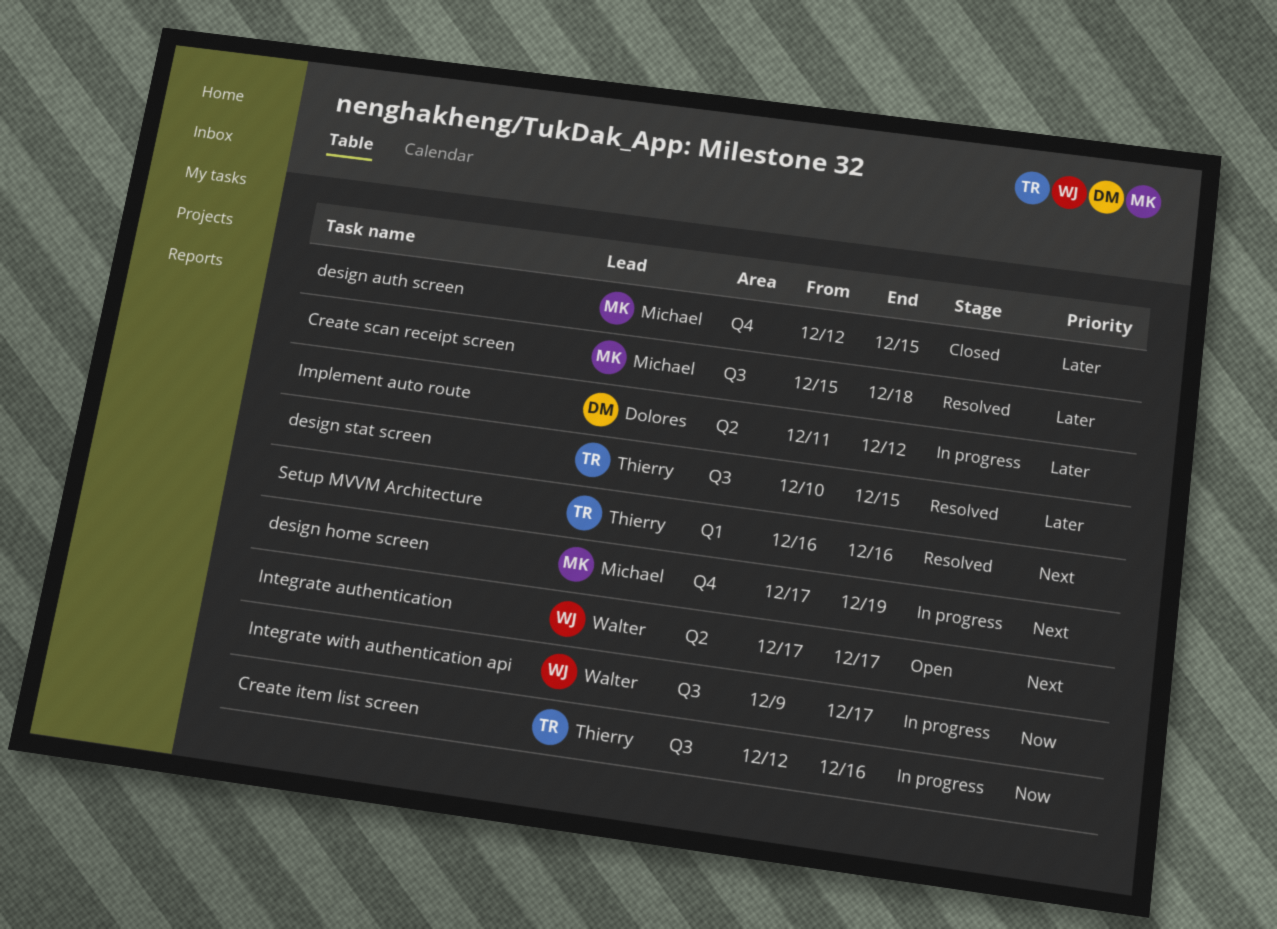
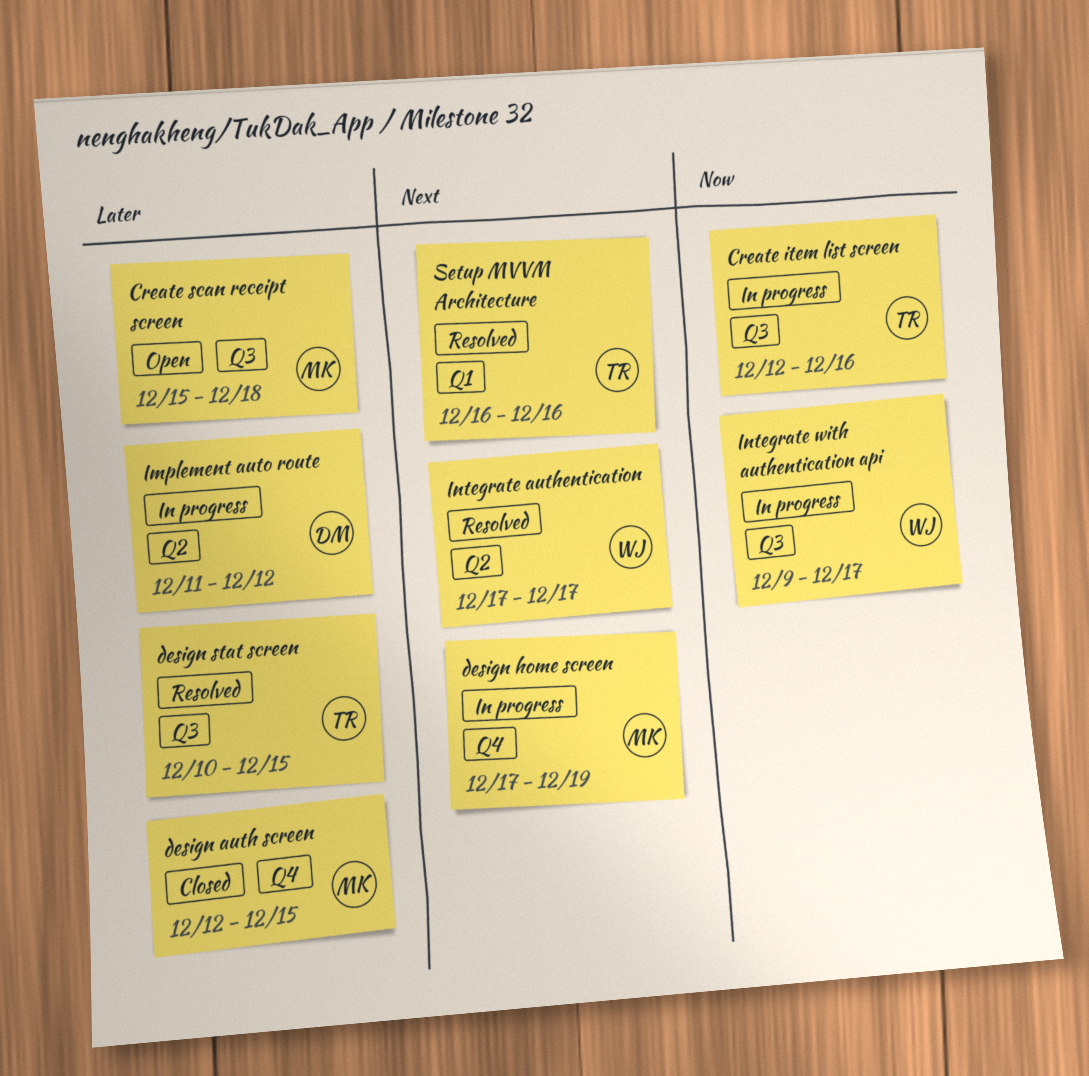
Create scan receipt screen, status: Resolved -> Open
Integrate authentication, status: Open -> Resolved

